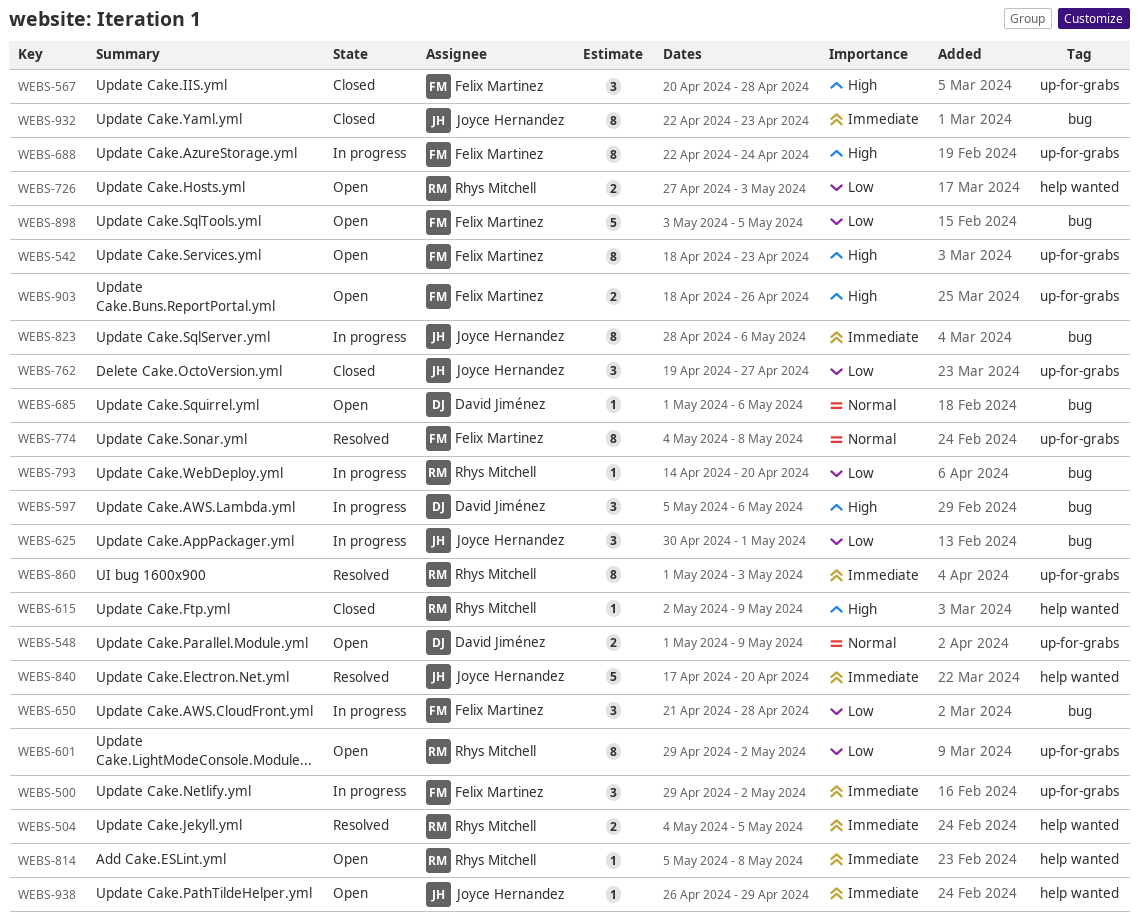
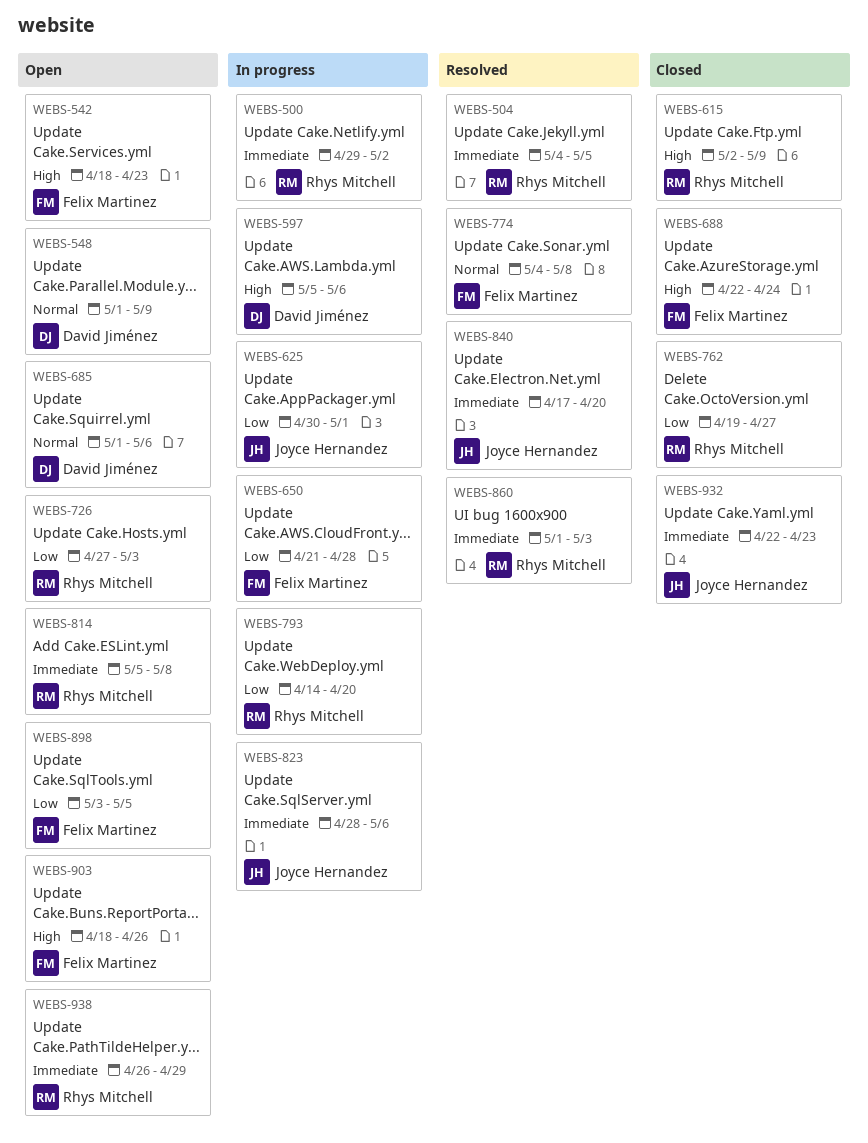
WEBS-500, owner: Felix Martinez -> Rhys Mitchell
WEBS-567: present -> none
WEBS-601: present -> none
WEBS-688, status: In progress -> Closed
WEBS-762, owner: Joyce Hernandez -> Rhys Mitchell
WEBS-938, owner: Joyce Hernandez -> Rhys Mitchell

